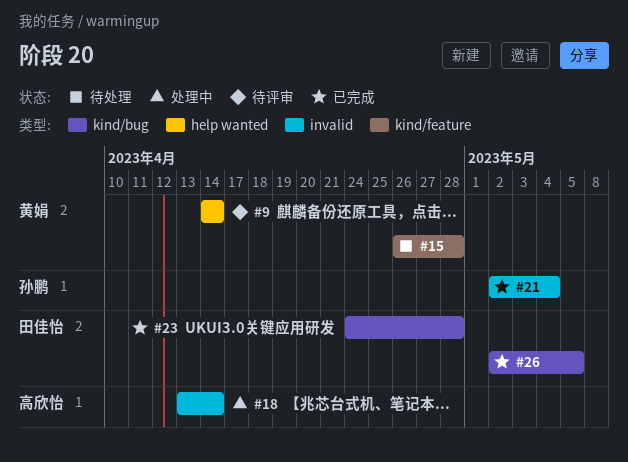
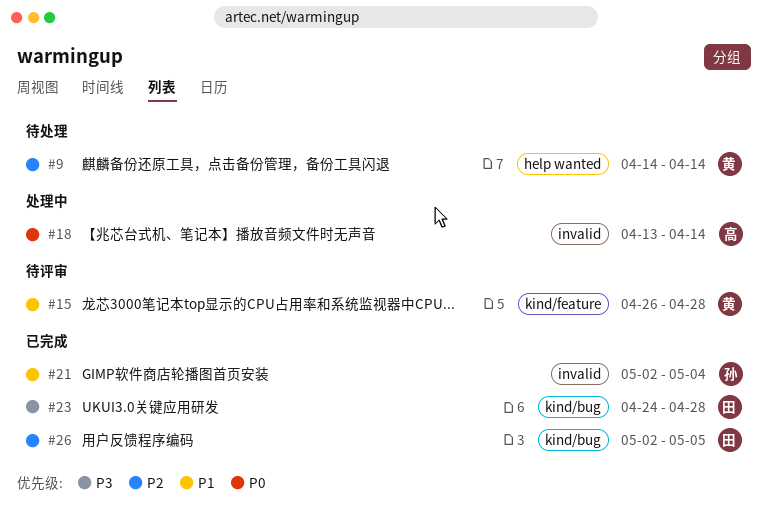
#9, status: 待评审 -> 待处理
#15, status: 待处理 -> 待评审

